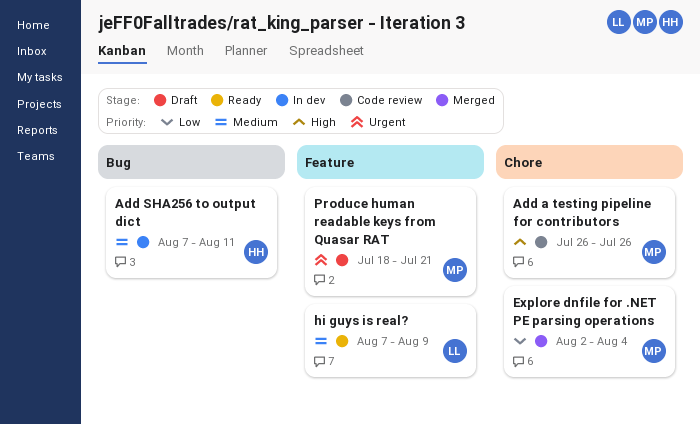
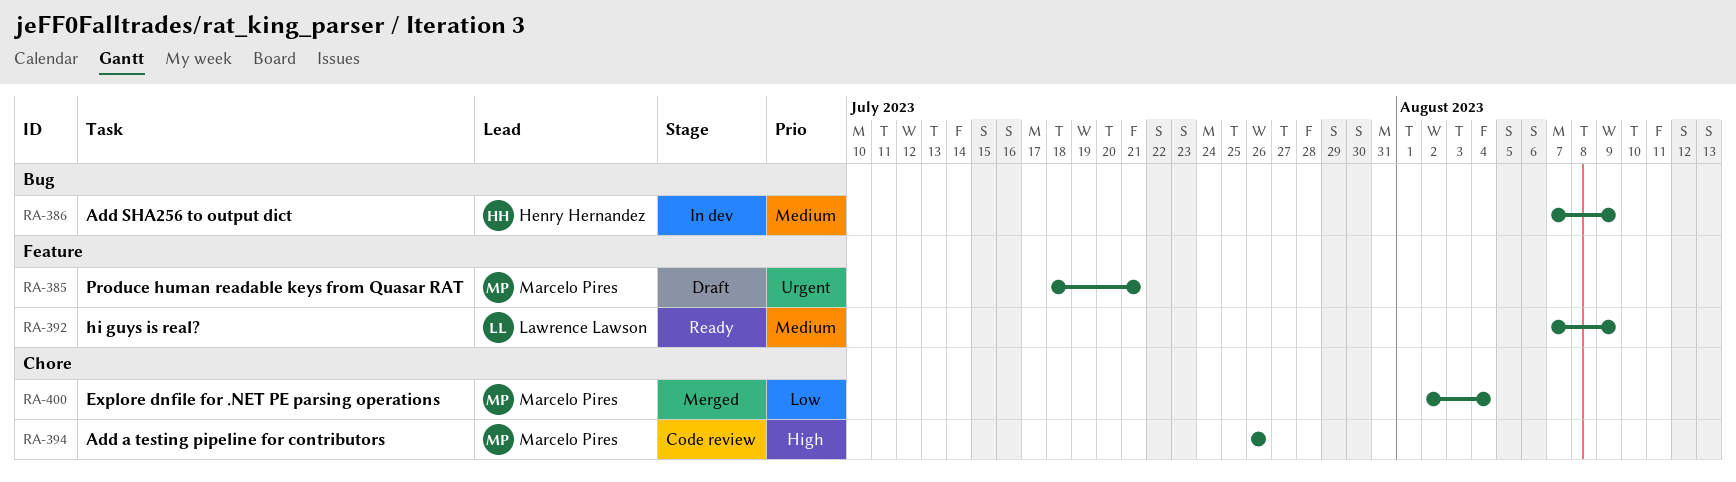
Add SHA256 to output dict, due: Aug 11 -> Aug 9

